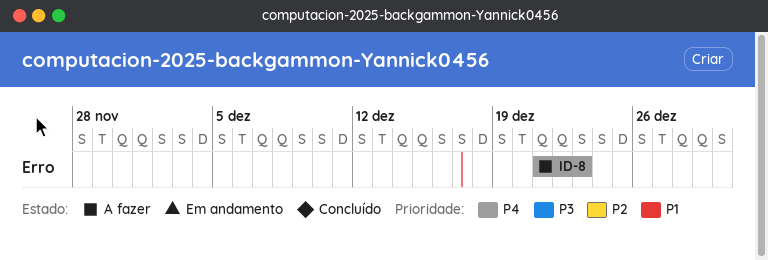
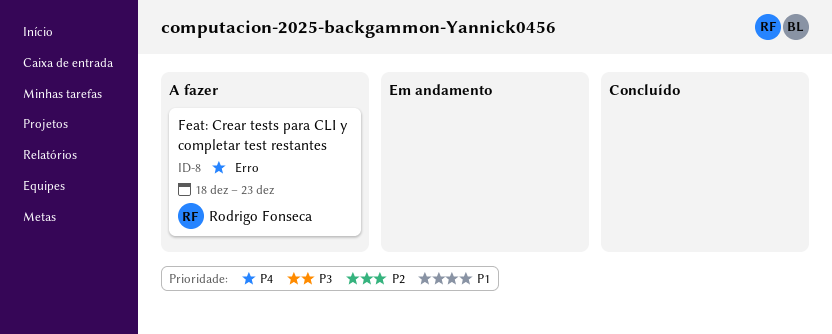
ID-8, start: Dec 21 -> Dec 18

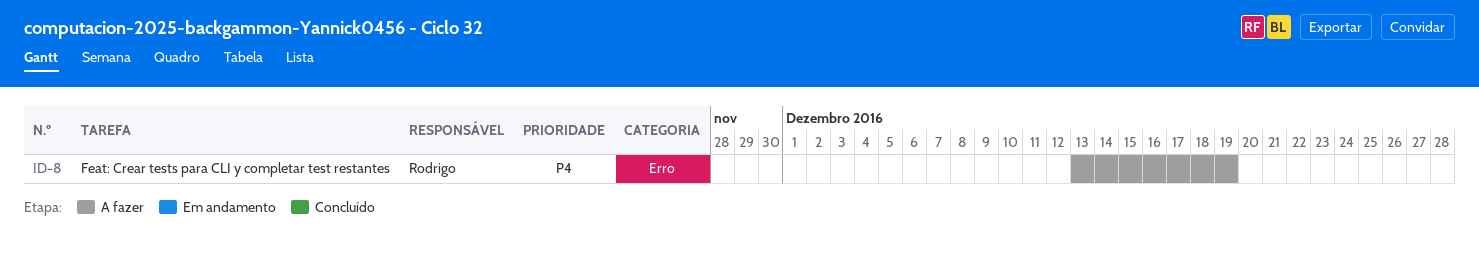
ID-8, start: Dec 18 -> Dec 13
ID-8, due: Dec 23 -> Dec 19

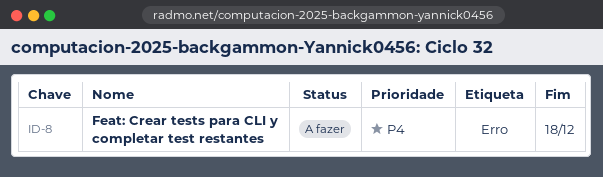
ID-8, due: Dec 19 -> Dec 18

